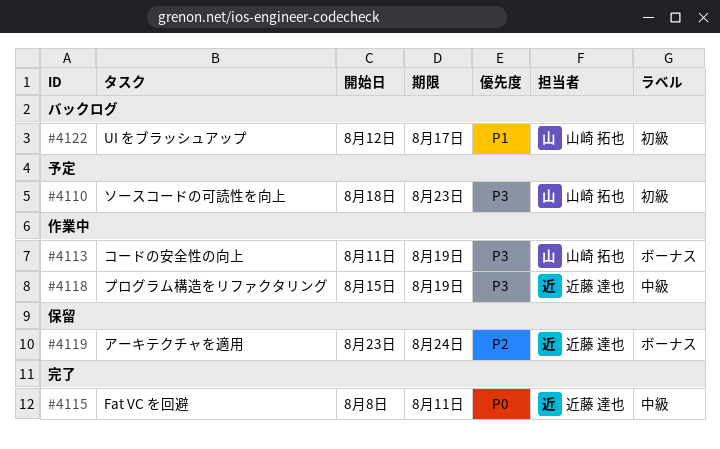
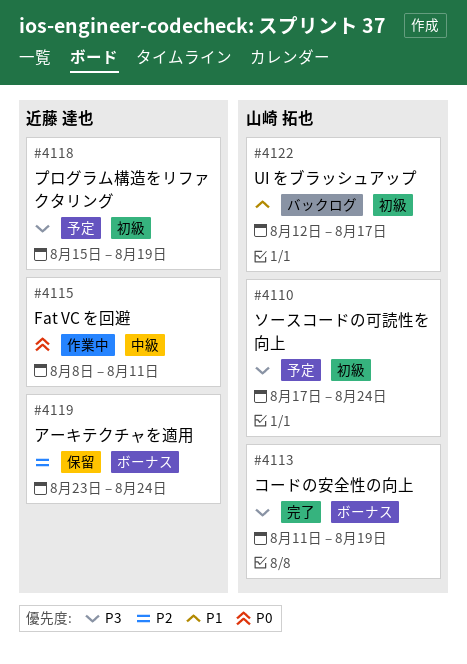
#4110, start: Aug 18 -> Aug 17
#4110, due: Aug 23 -> Aug 24
#4113, status: 作業中 -> 完了
#4115, status: 完了 -> 作業中
#4118, status: 作業中 -> 予定
#4118, label: 中級 -> 初級

